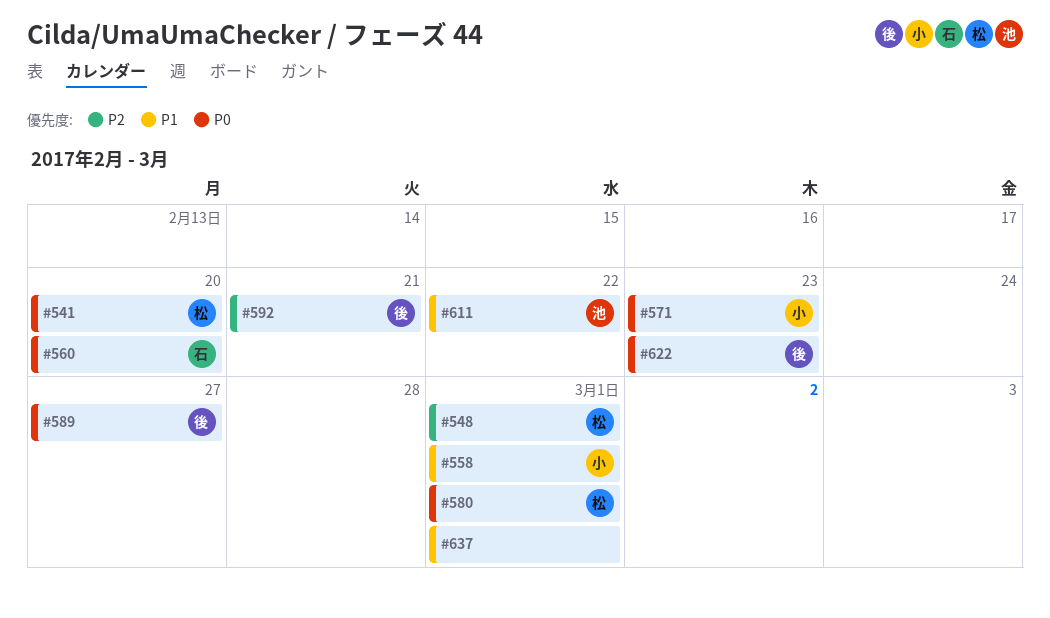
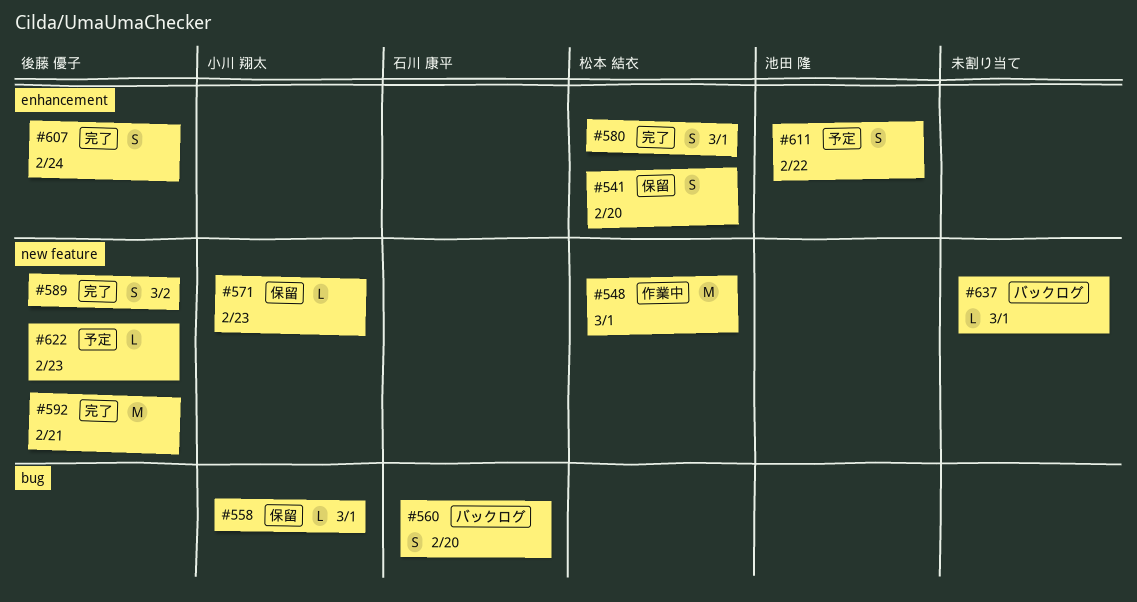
#589, due: Feb 27 -> Mar 2
#607: none -> present

